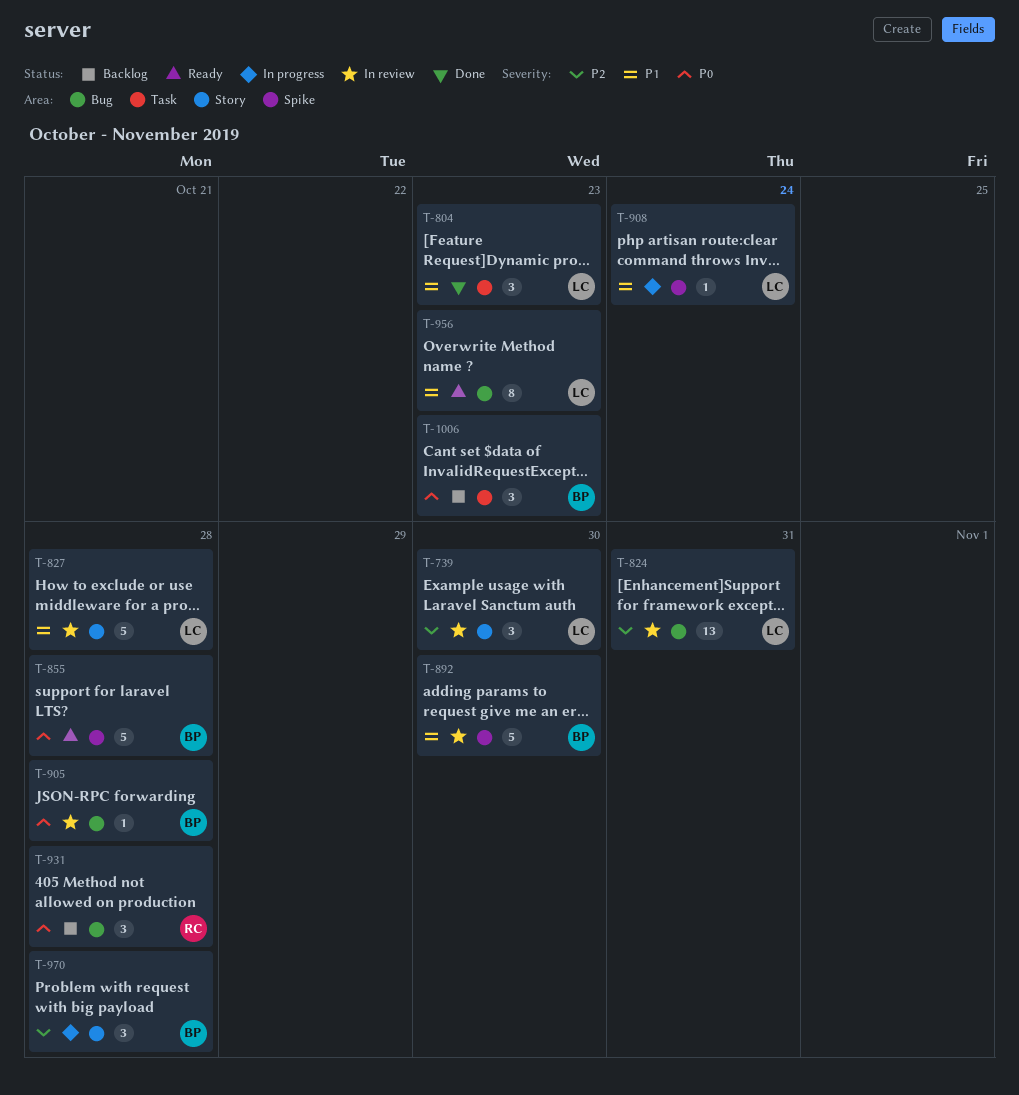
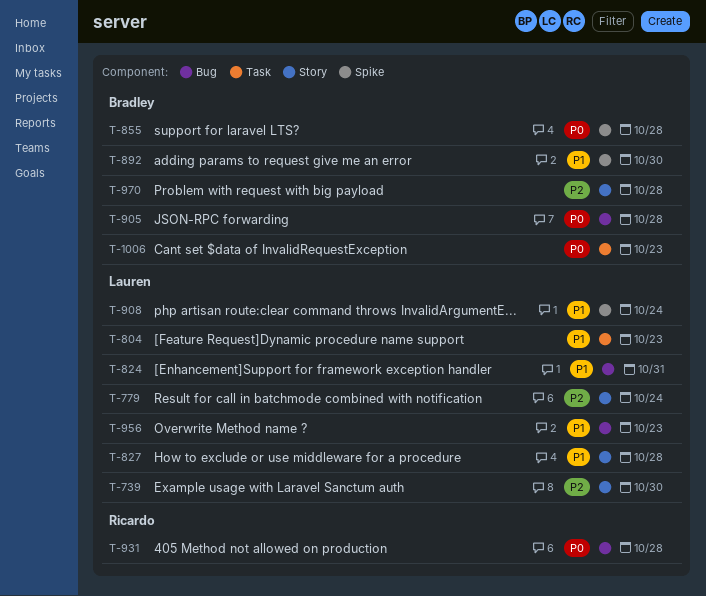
T-779: none -> present
T-824, priority: P2 -> P1

